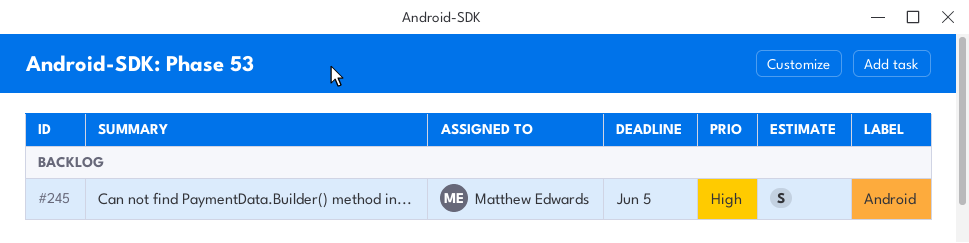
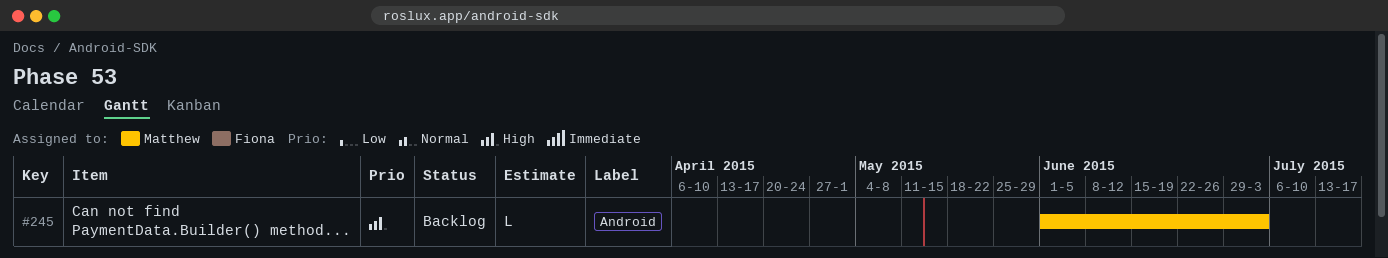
#245, estimate: S -> L
#245, due: Jun 5 -> Jul 3

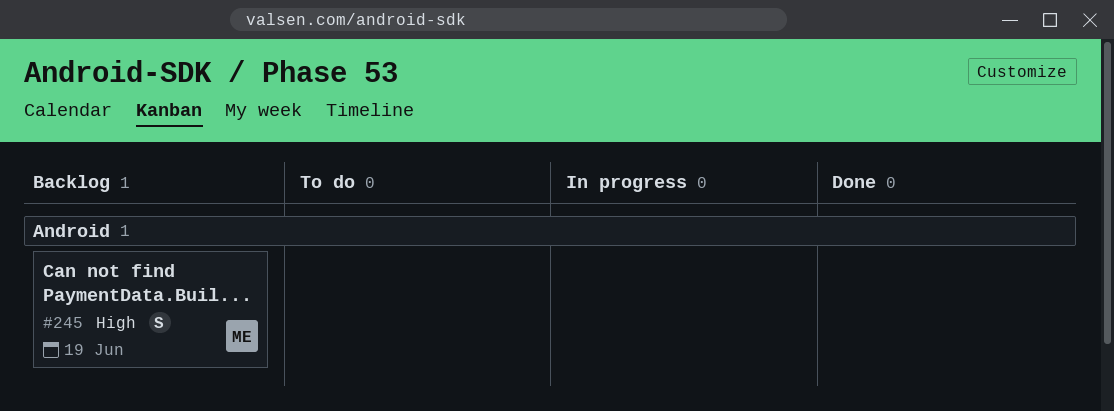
#245, estimate: L -> S
#245, due: Jul 3 -> Jun 19

